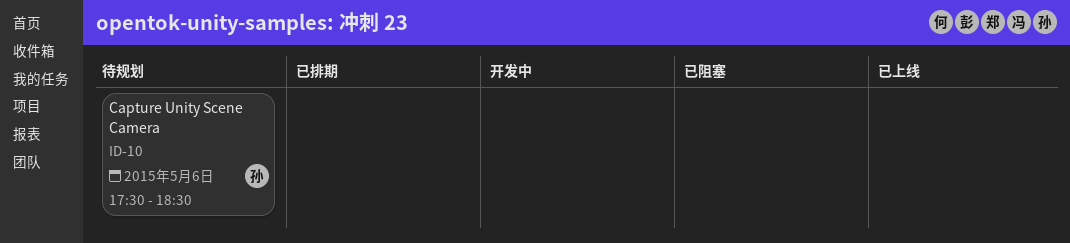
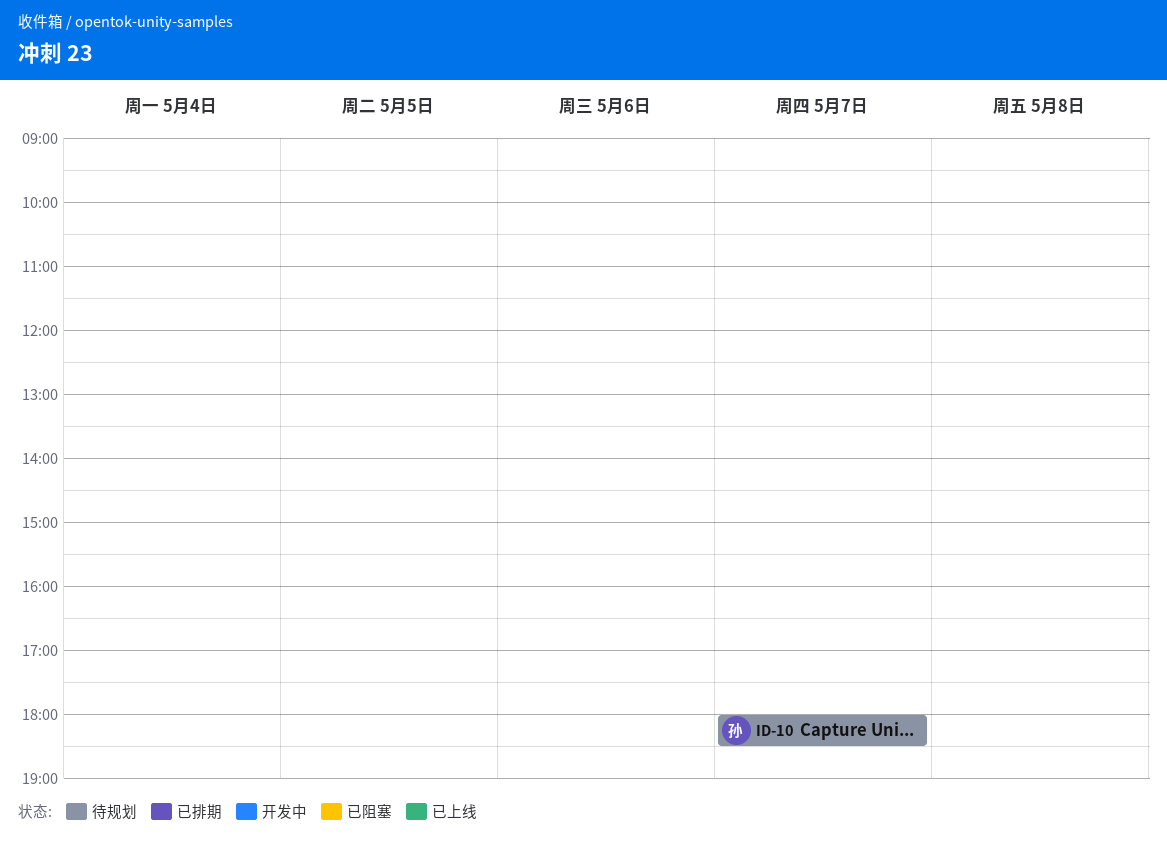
ID-10, day: May 6 -> May 7
ID-10, begins: 17:30 -> 18:00

